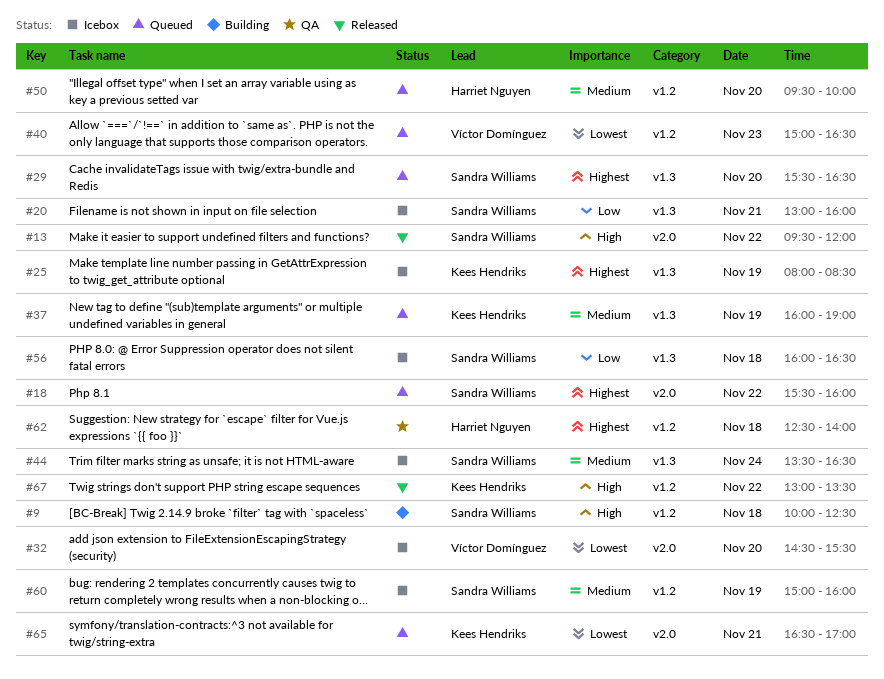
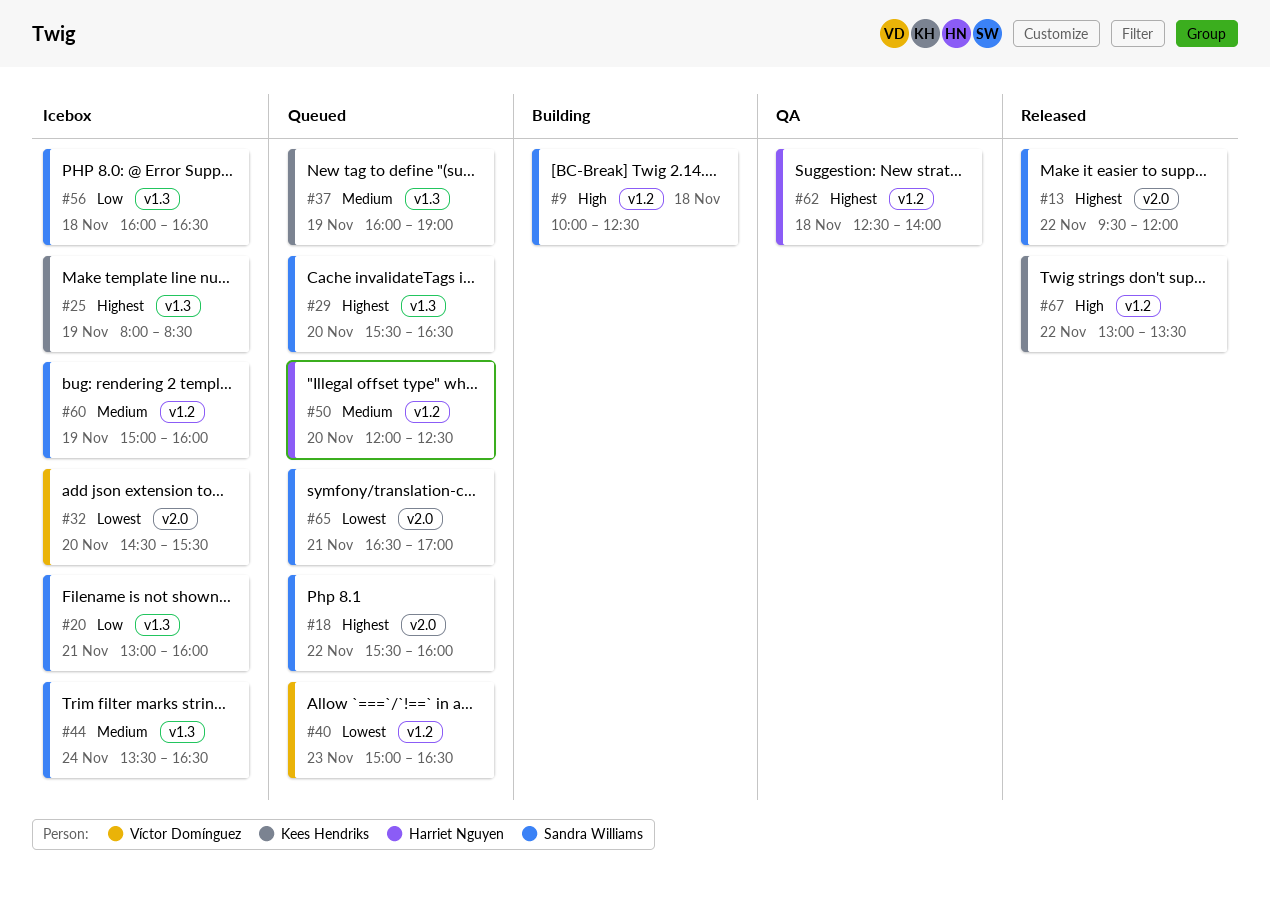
#13, priority: High -> Highest
#50, begins: 09:30 -> 12:00
#50, ends: 10:00 -> 12:30
#65, owner: Kees Hendriks -> Sandra Williams

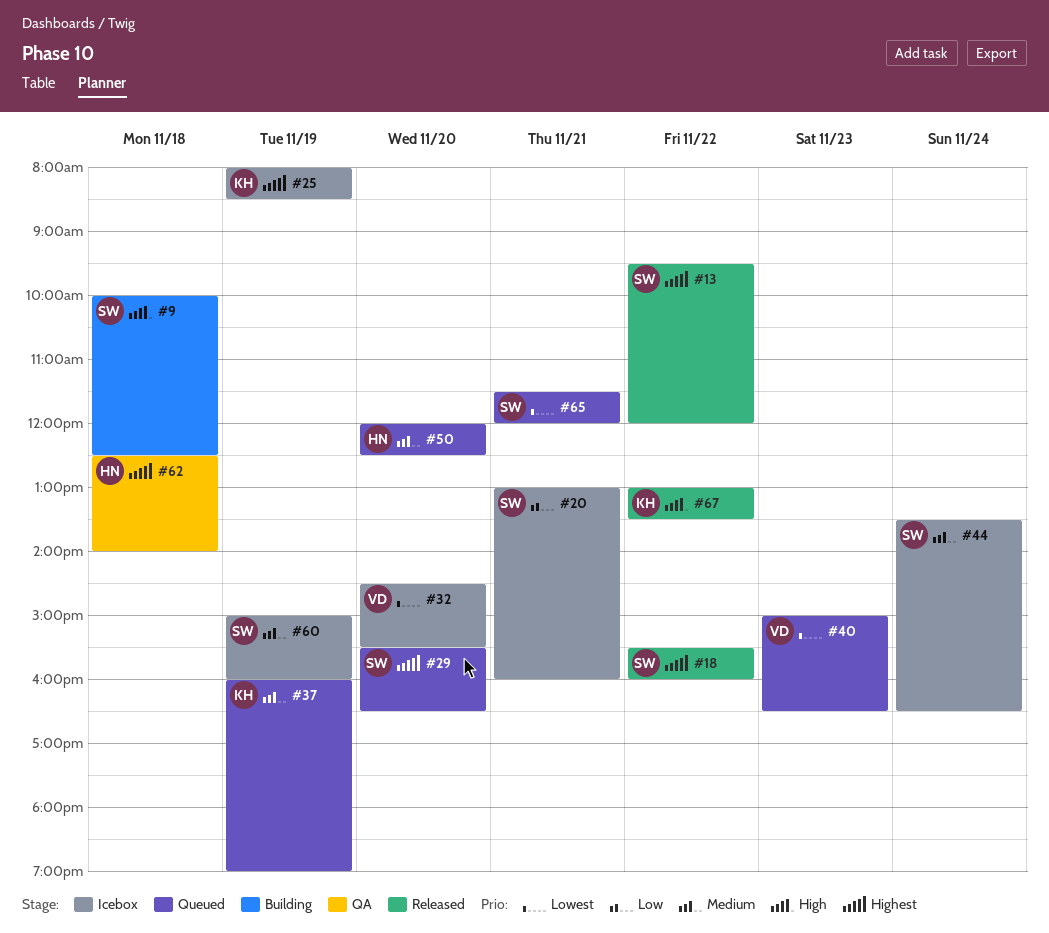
#18, status: Queued -> Released
#56: present -> none
#65, begins: 16:30 -> 11:30
#65, ends: 17:00 -> 12:00

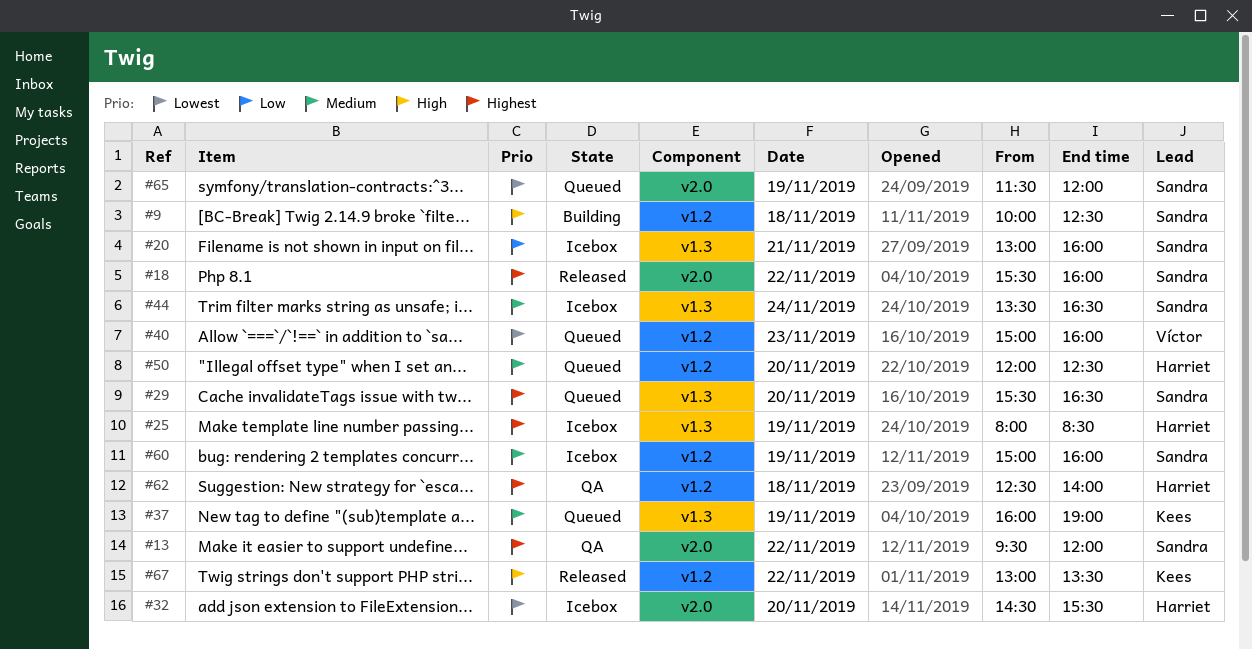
#13, status: Released -> QA
#25, owner: Kees -> Harriet
#32, owner: Víctor -> Harriet
#40, ends: 16:30 -> 16:00
#65, day: Nov 21 -> Nov 19

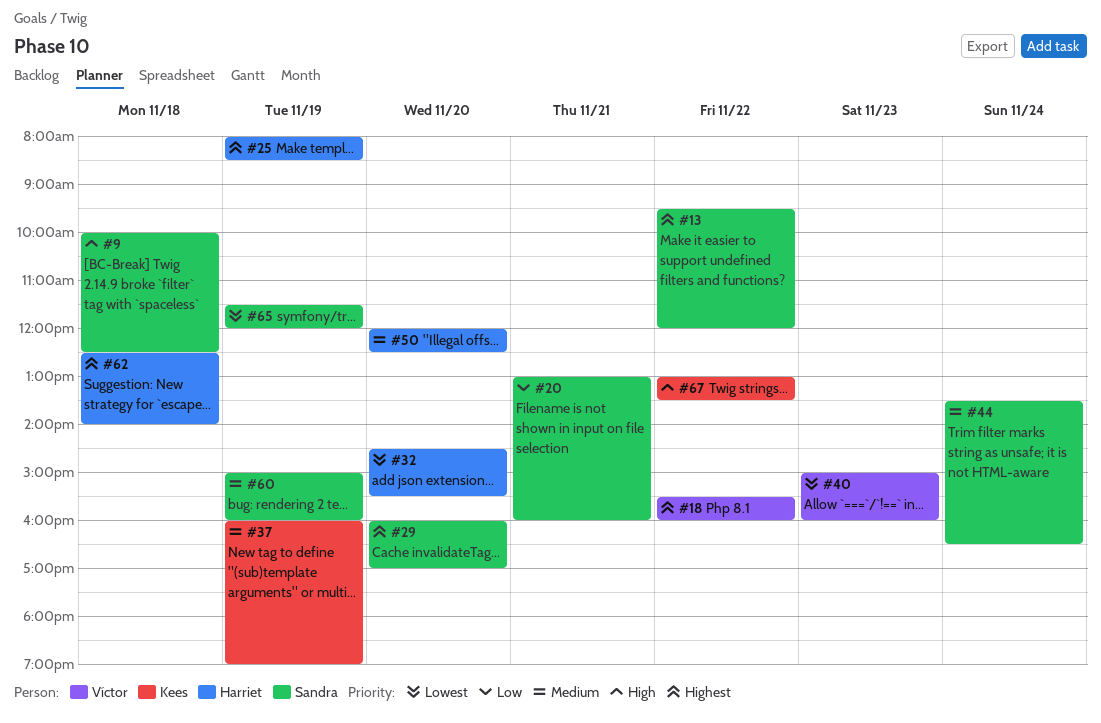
#18, owner: Sandra -> Víctor
#29, begins: 15:30 -> 16:00
#29, ends: 16:30 -> 17:00

